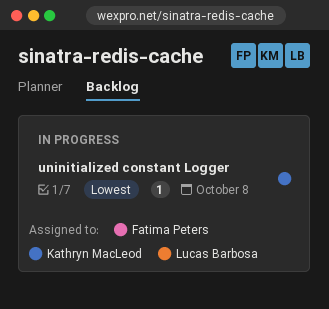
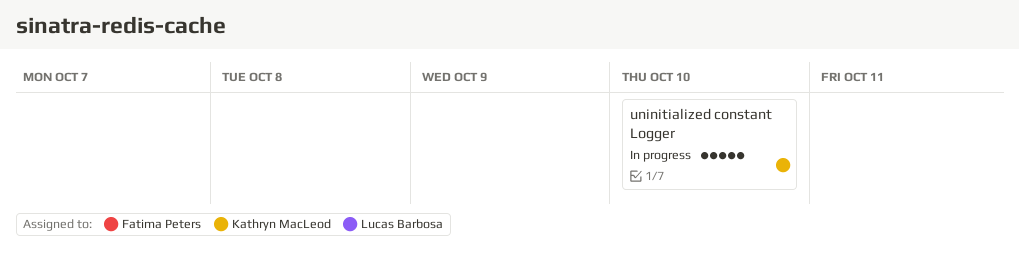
uninitialized constant Logger, estimate: 1 -> 5
uninitialized constant Logger, due: Oct 8 -> Oct 10

